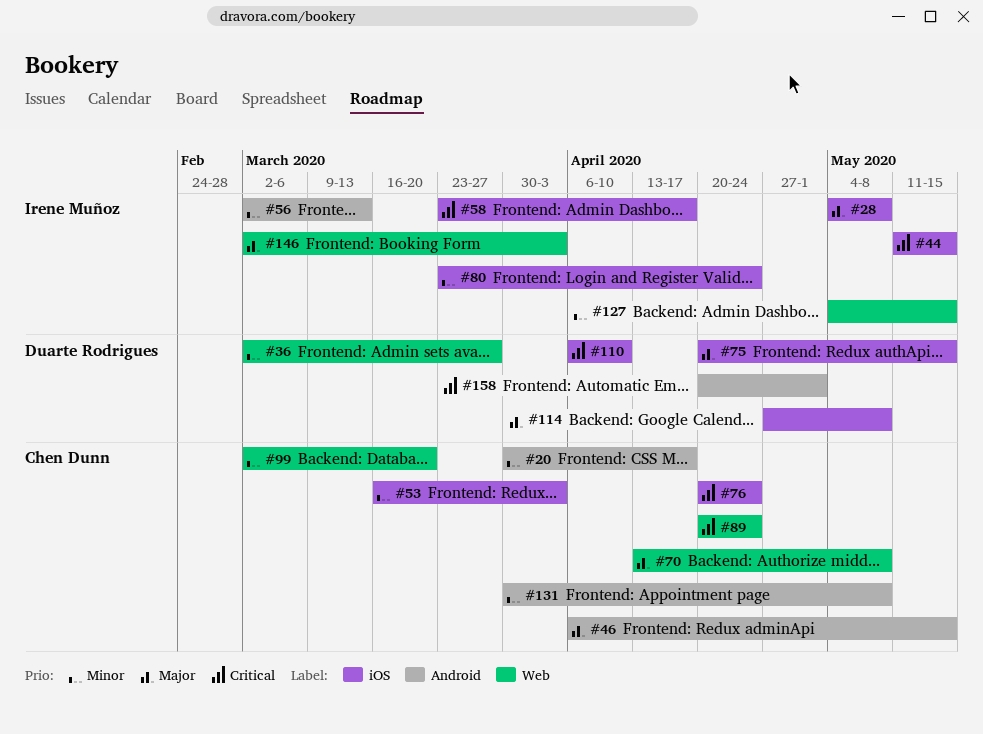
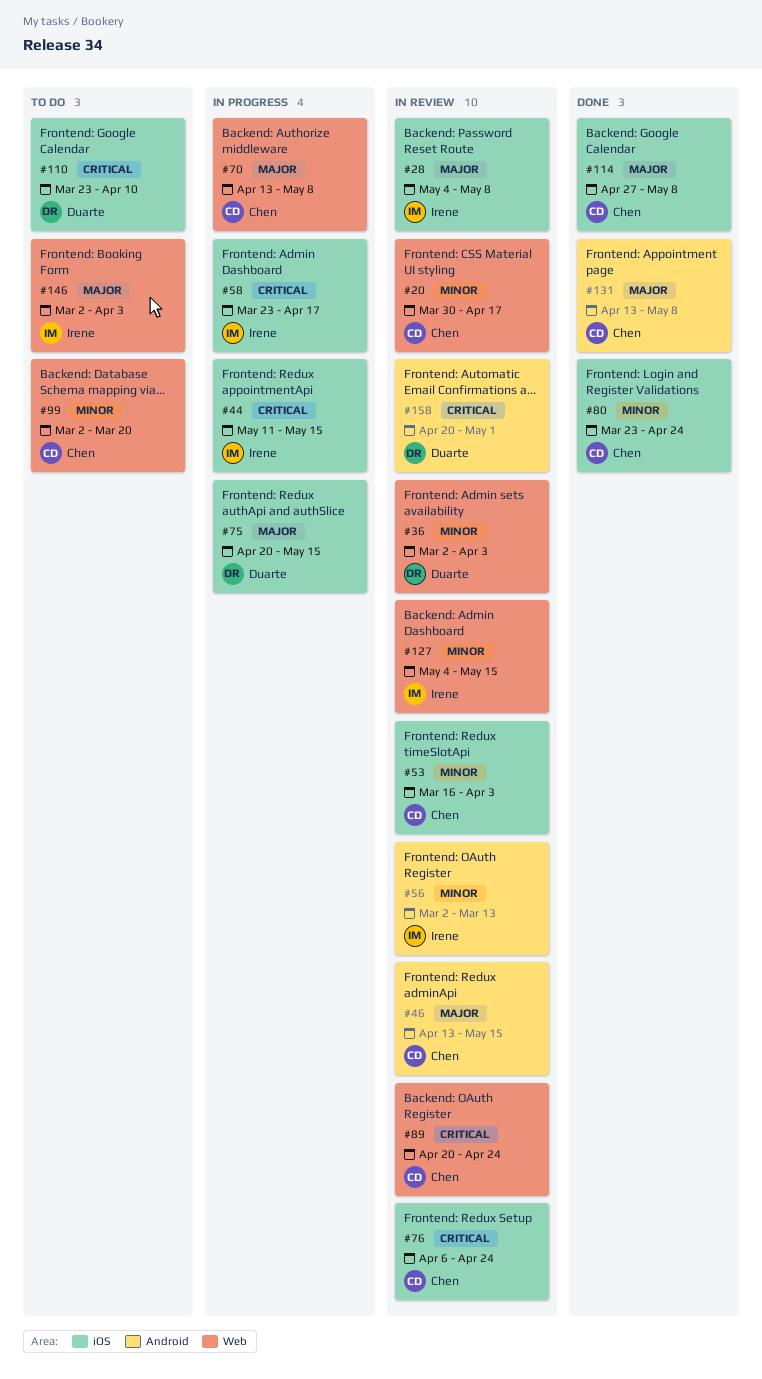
#20, label: Android -> Web
#36, due: Mar 27 -> Apr 3
#46, start: Apr 6 -> Apr 13
#76, start: Apr 20 -> Apr 6
#80, owner: Irene Muñoz -> Chen Dunn
#110, start: Apr 6 -> Mar 23
#114, owner: Duarte Rodrigues -> Chen Dunn
#131, priority: Minor -> Major
#131, start: Mar 30 -> Apr 13

